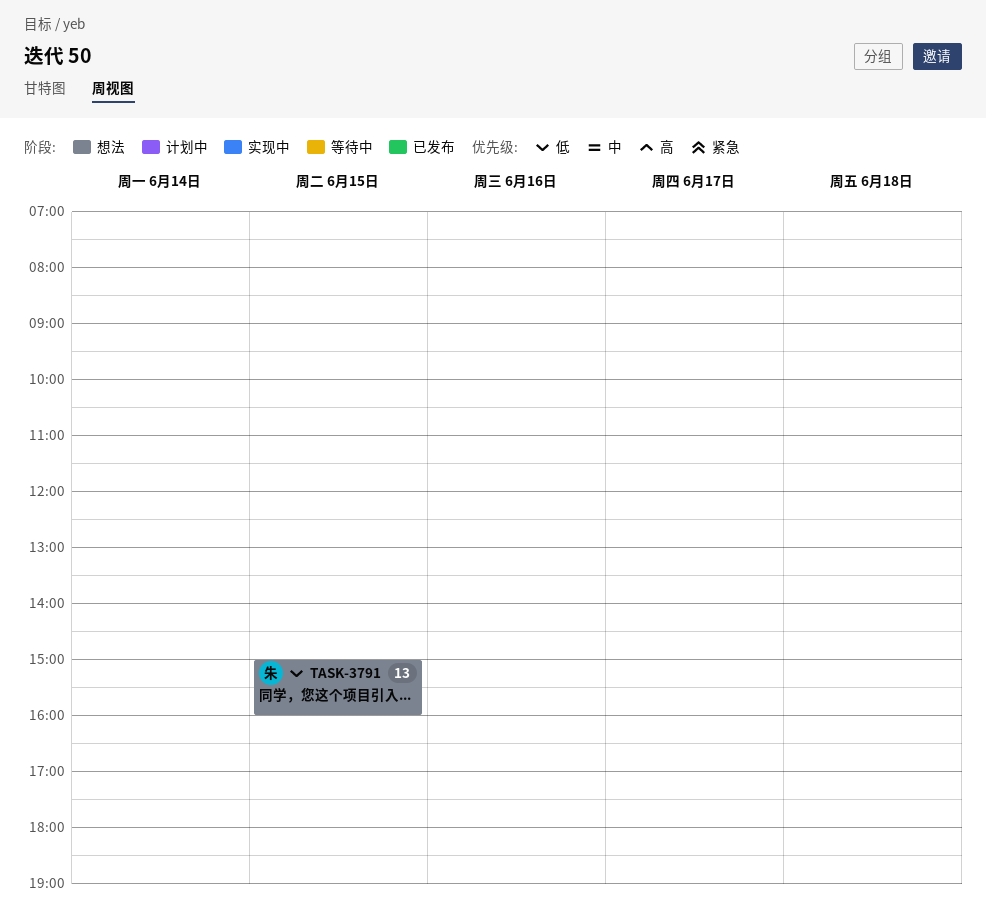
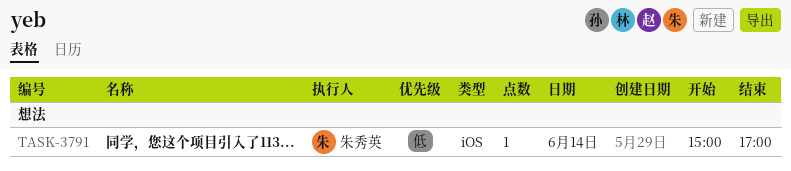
TASK-3791, estimate: 13 -> 1
TASK-3791, day: Jun 15 -> Jun 14
TASK-3791, ends: 16:00 -> 17:00

